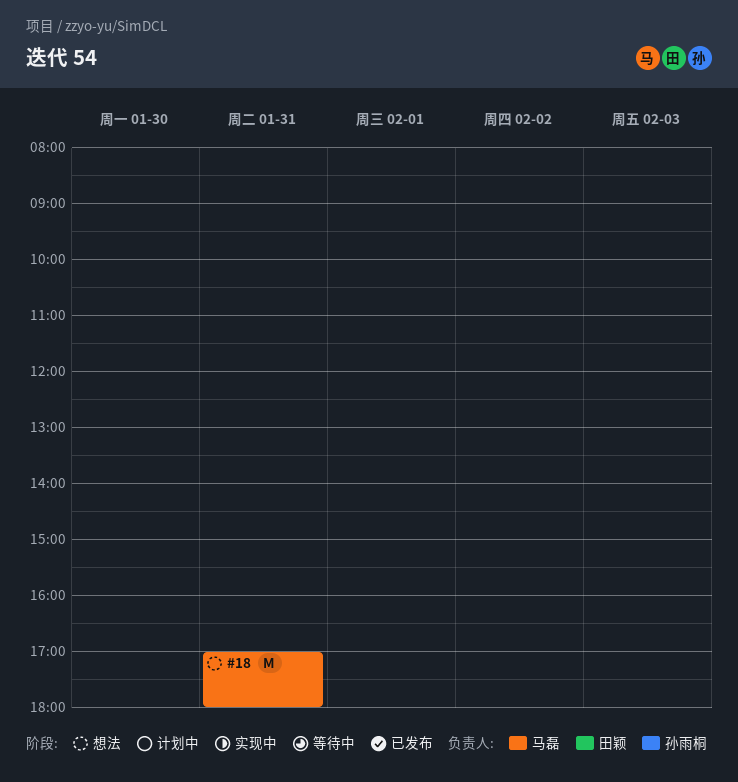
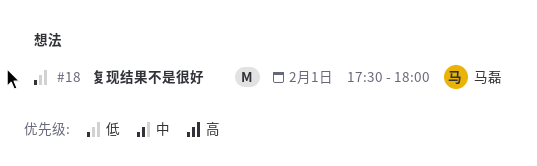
#18, day: Jan 31 -> Feb 1
#18, begins: 17:00 -> 17:30

